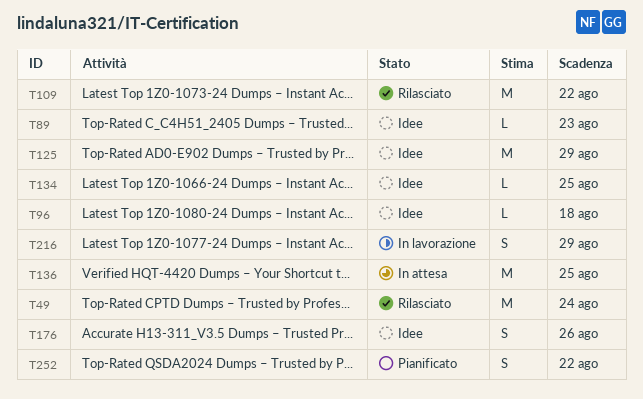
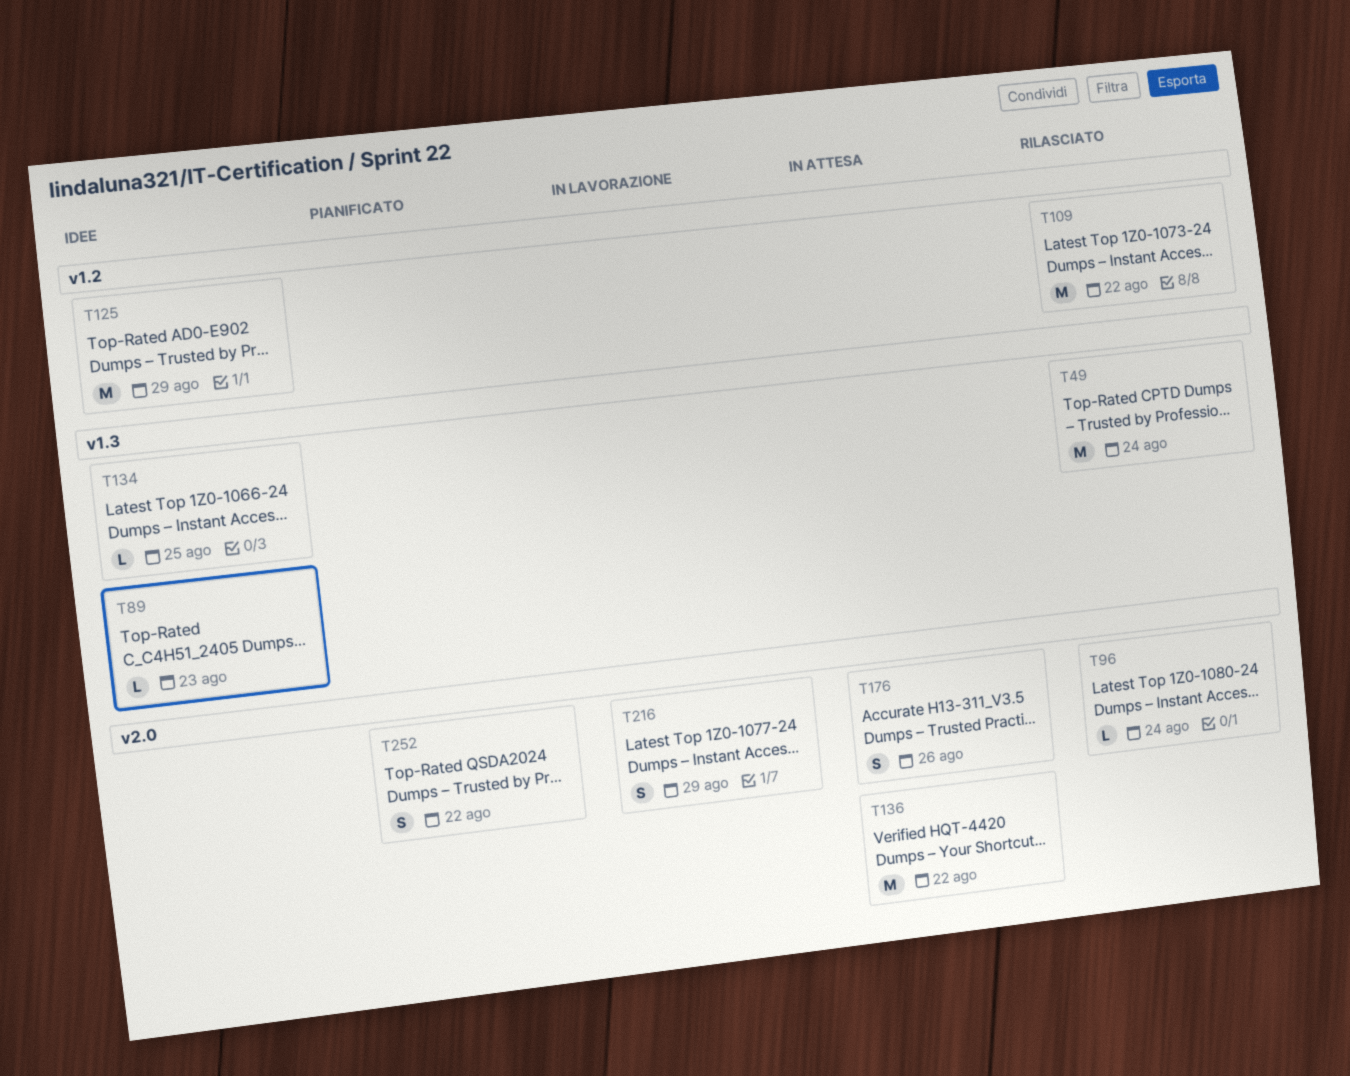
T96, status: Idee -> Rilasciato
T96, due: Aug 18 -> Aug 24
T136, due: Aug 25 -> Aug 22
T176, status: Idee -> In attesa

